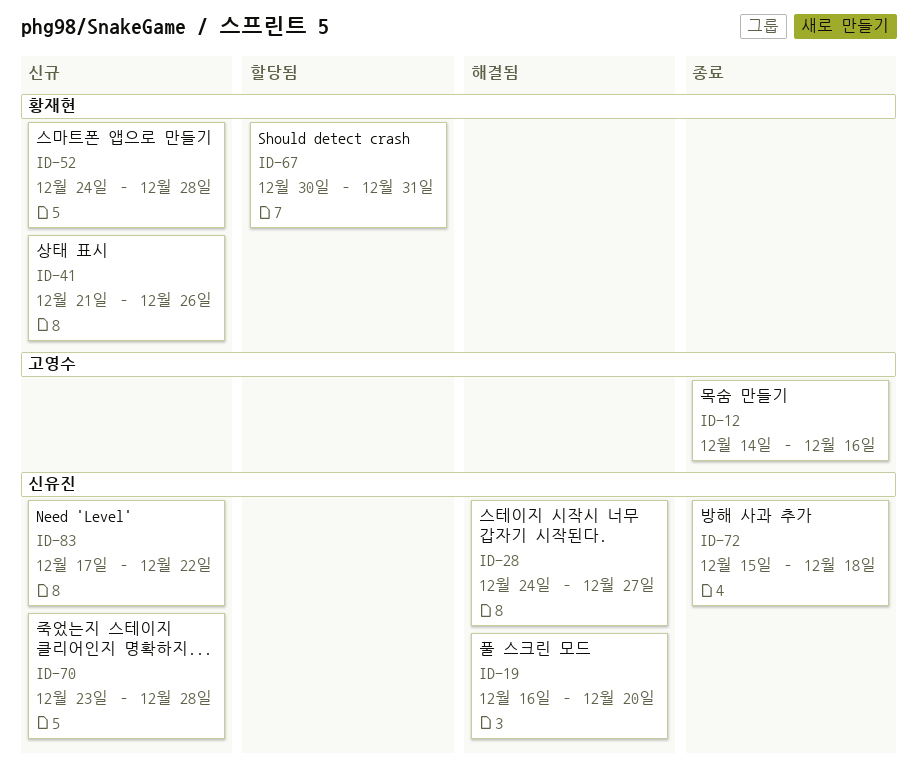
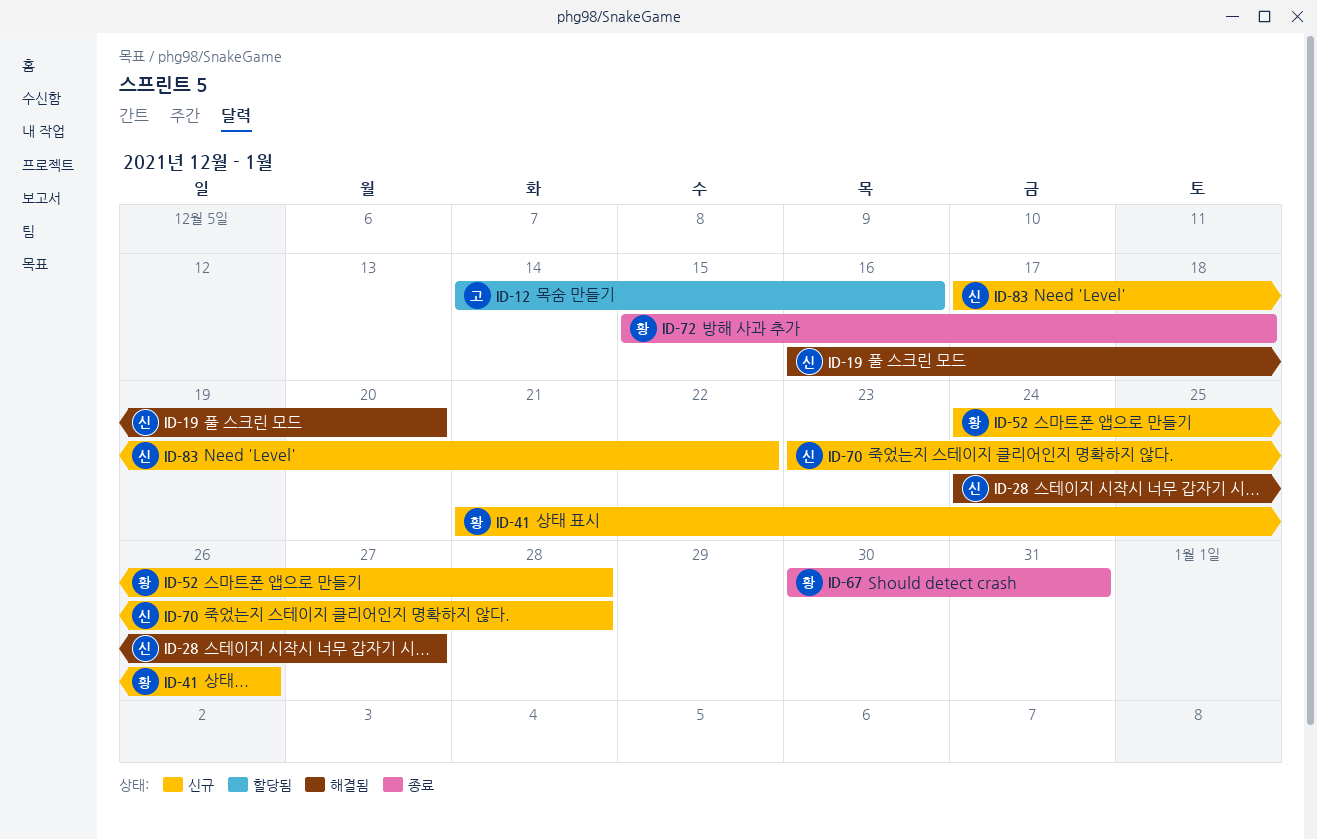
ID-12, status: 종료 -> 할당됨
ID-67, status: 할당됨 -> 종료
ID-72, owner: 신유진 -> 황재현

